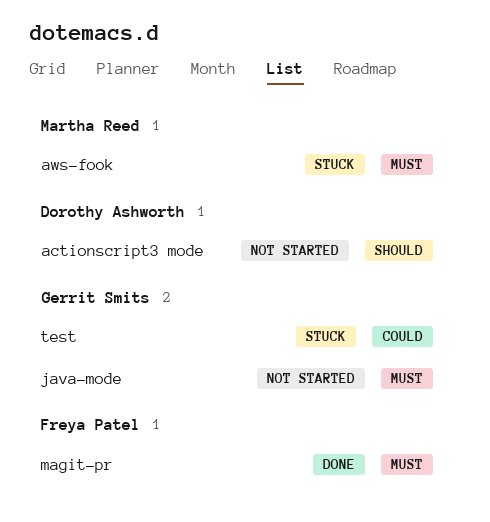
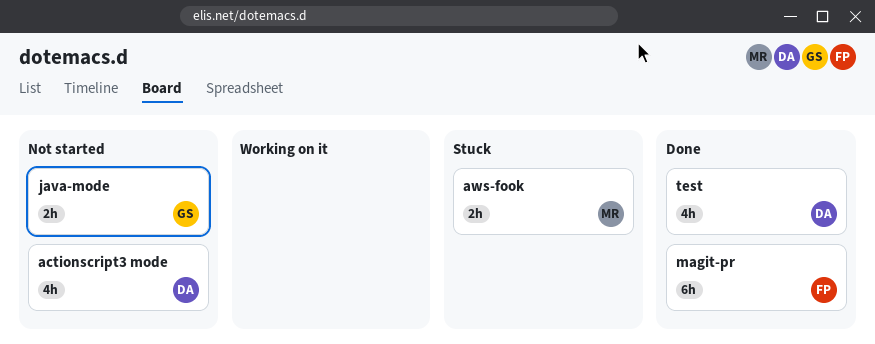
test, status: Stuck -> Done
test, owner: Gerrit Smits -> Dorothy Ashworth

